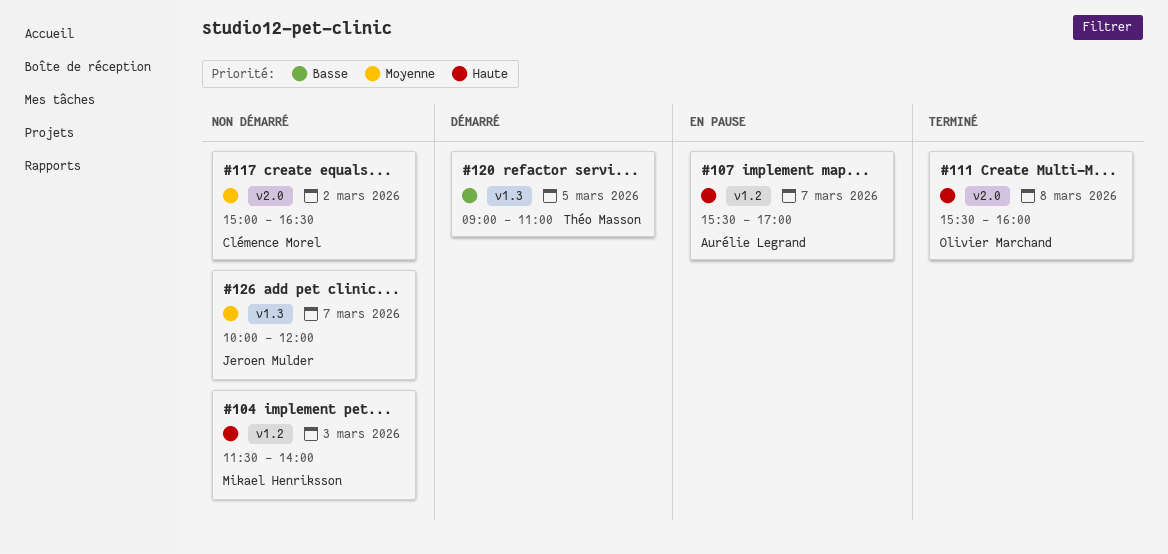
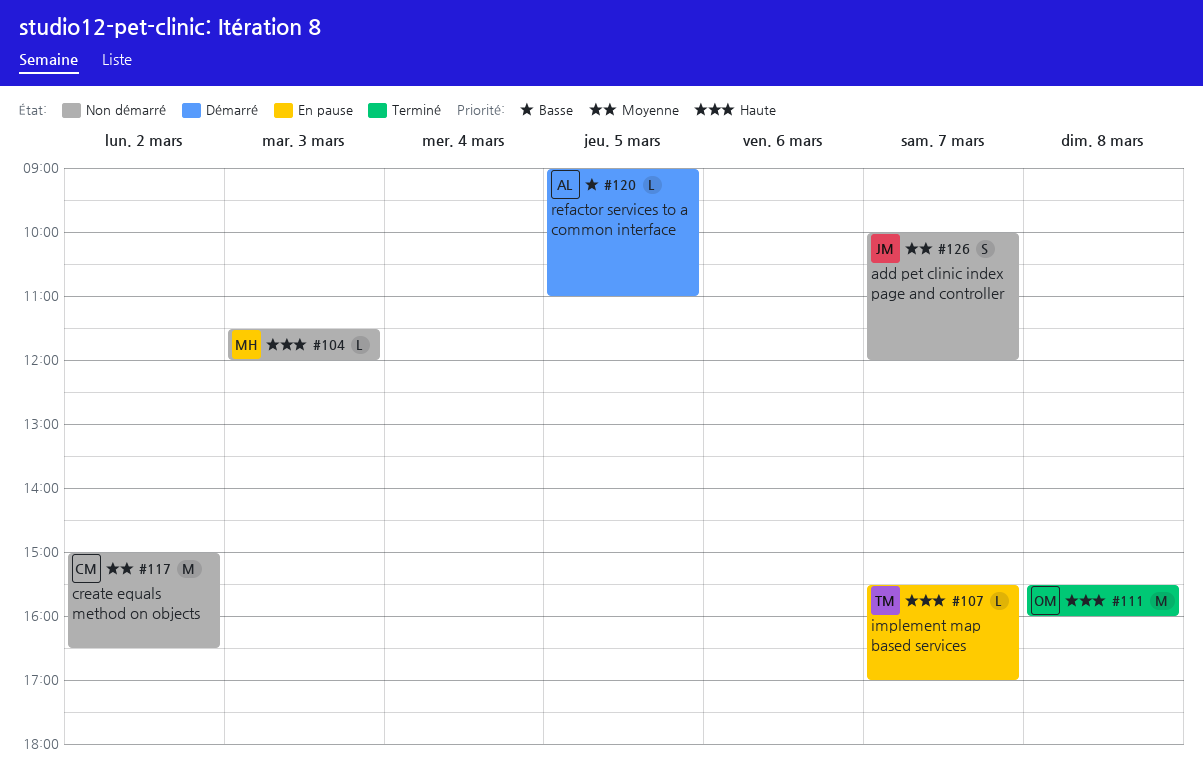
#104, ends: 14:00 -> 12:00
#107, owner: Aurélie Legrand -> Théo Masson
#120, owner: Théo Masson -> Aurélie Legrand

